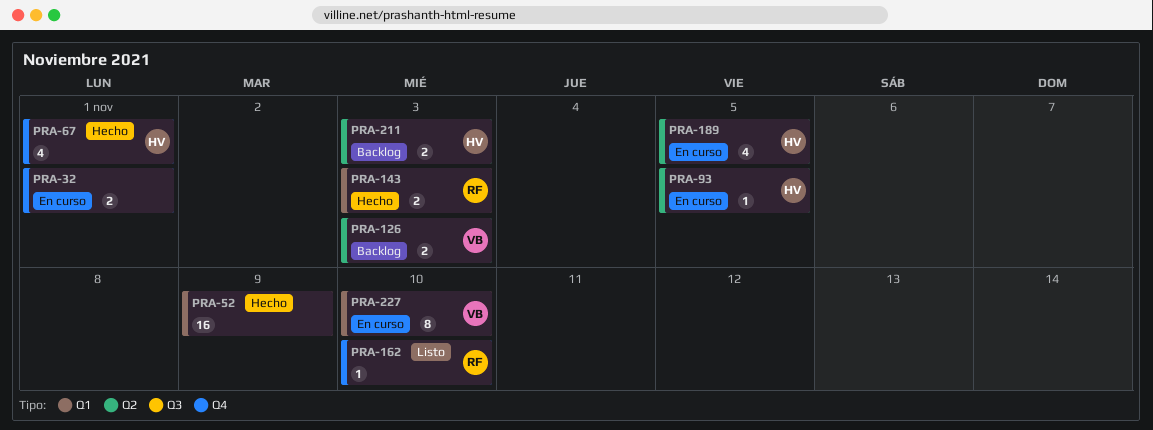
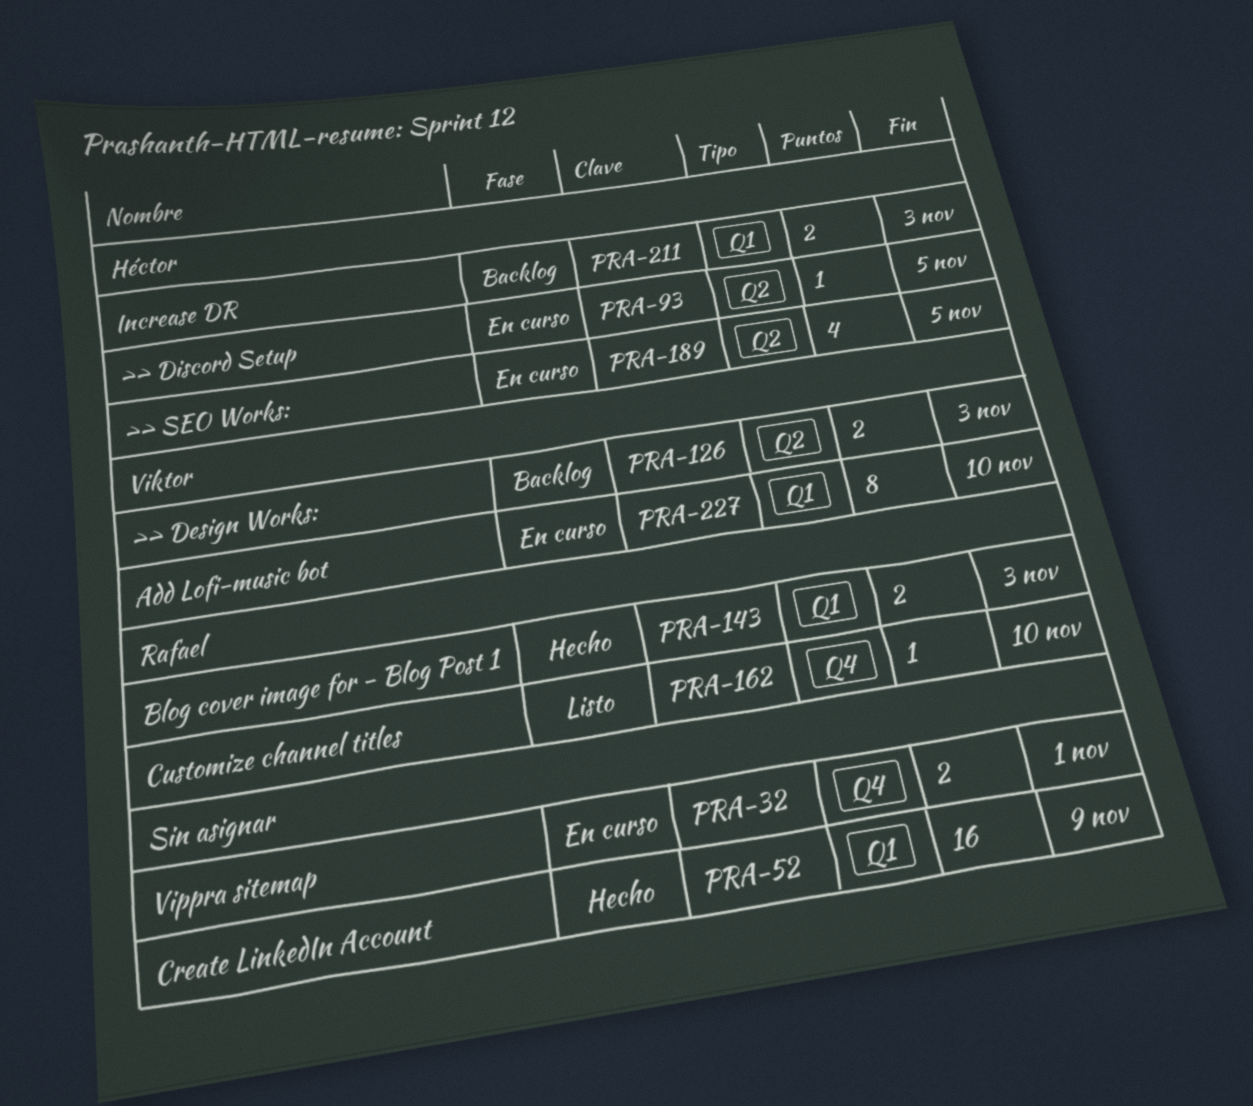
PRA-67: present -> none
PRA-211, label: Q2 -> Q1

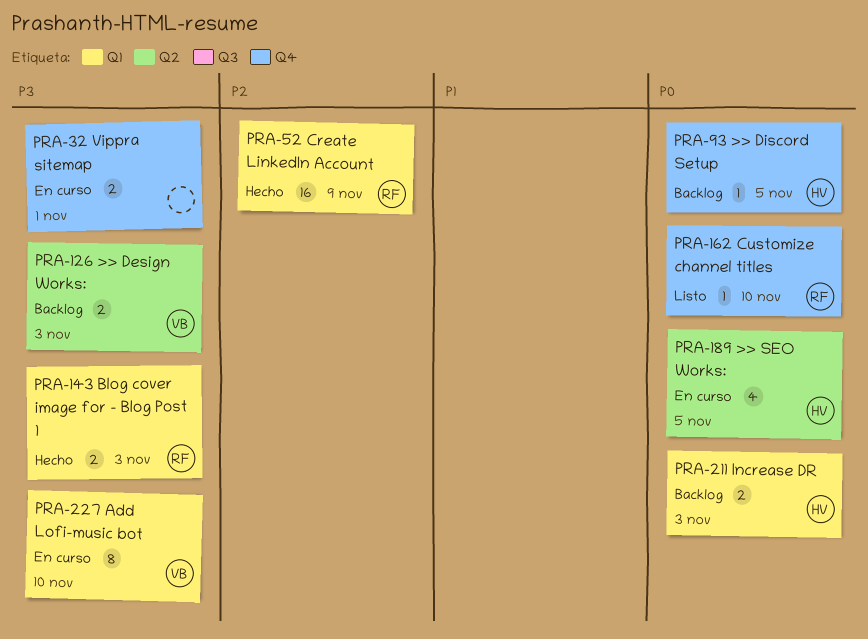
PRA-52, owner: none -> Rafael
PRA-93, status: En curso -> Backlog
PRA-93, label: Q2 -> Q4

